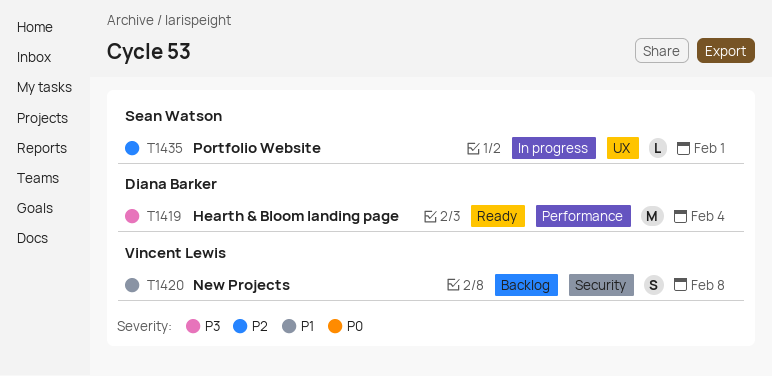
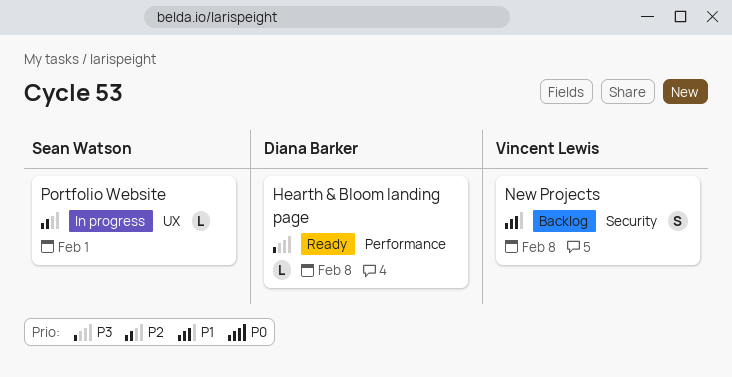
Hearth & Bloom landing page, estimate: M -> L
Hearth & Bloom landing page, due: Feb 4 -> Feb 8

